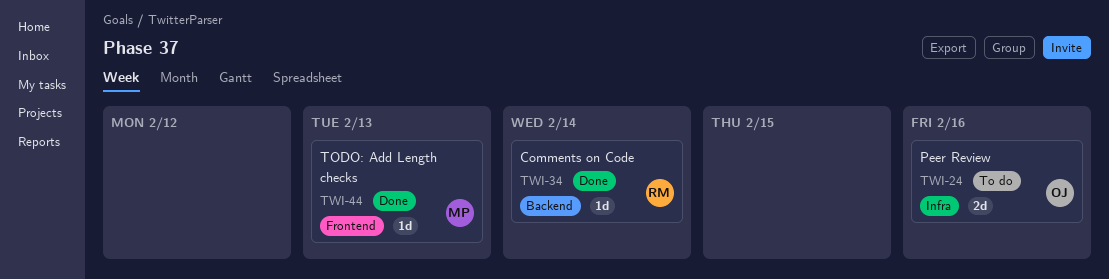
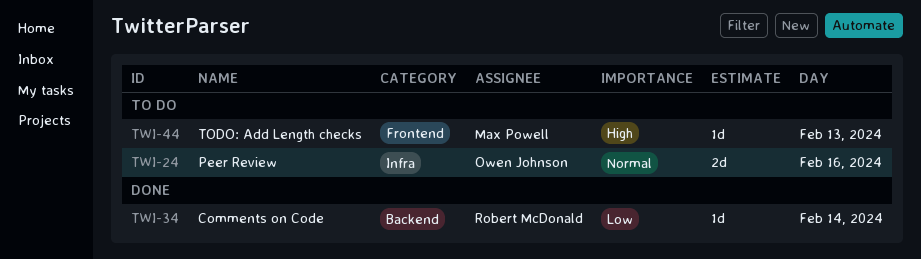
TWI-44, status: Done -> To do

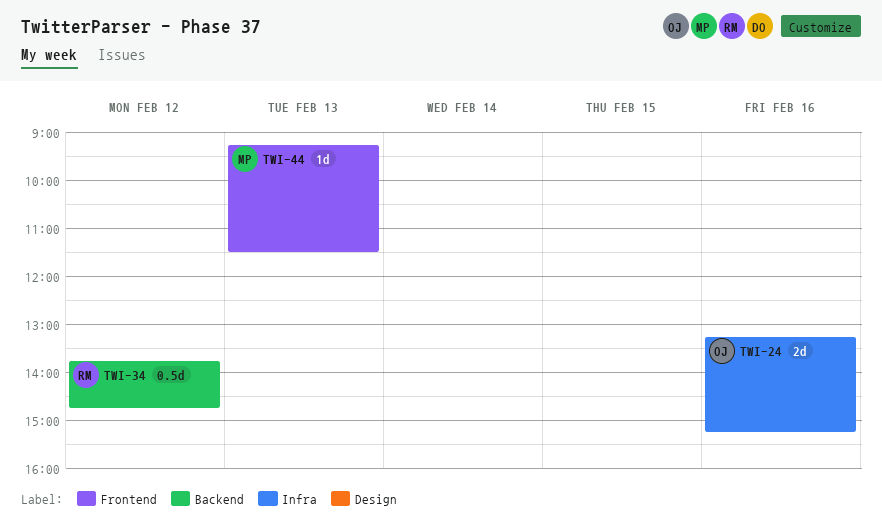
TWI-34, estimate: 1d -> 0.5d
TWI-34, day: Feb 14 -> Feb 12

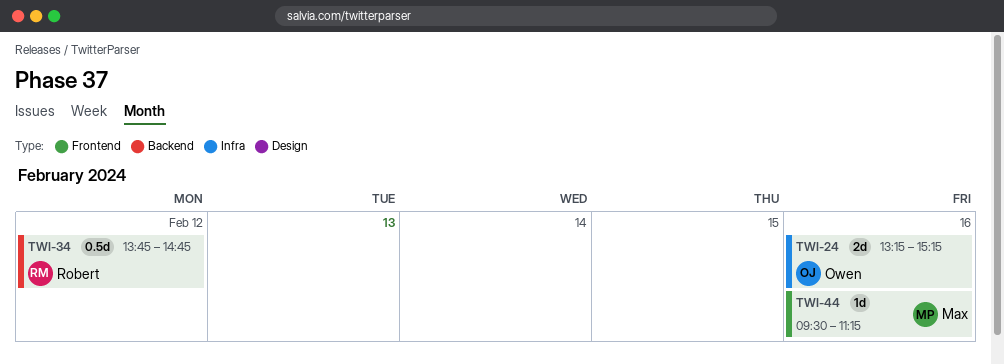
TWI-44, day: Feb 13 -> Feb 16
TWI-44, begins: 09:15 -> 09:30
TWI-44, ends: 11:30 -> 11:15

